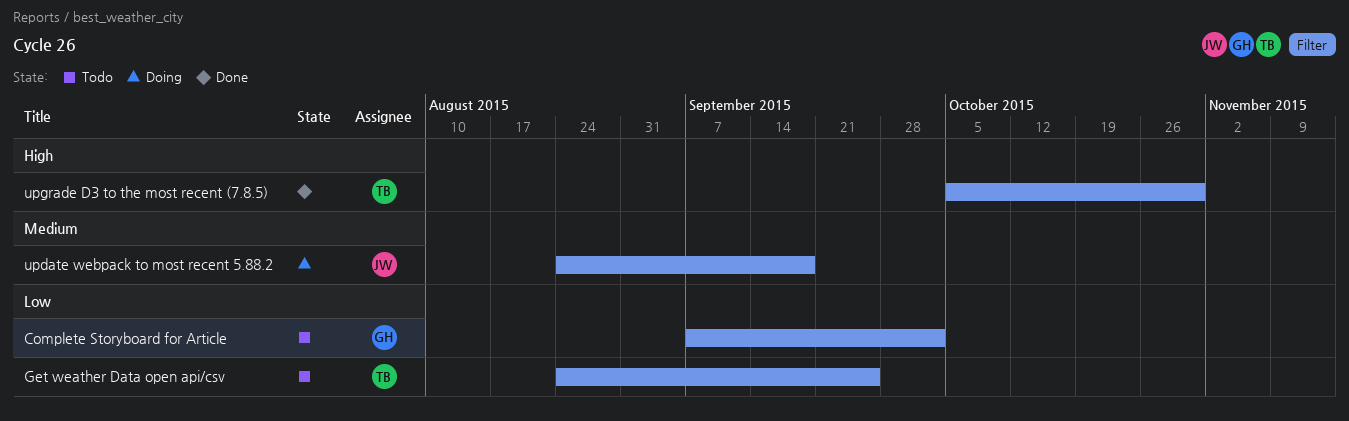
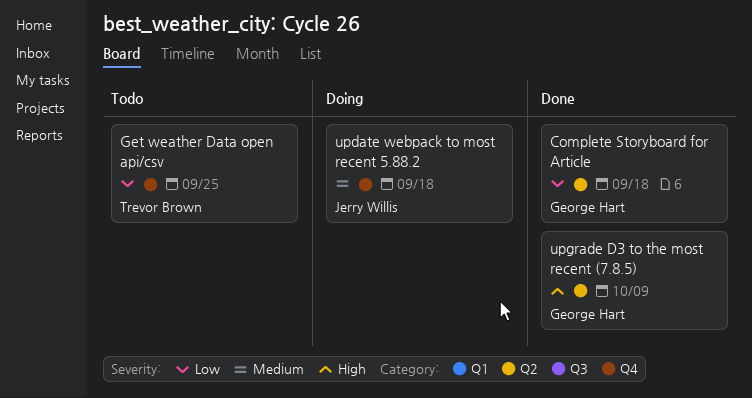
Complete Storyboard for Article, status: Todo -> Done
Complete Storyboard for Article, due: Oct 2 -> Sep 18
upgrade D3 to the most recent (7.8.5), owner: Trevor Brown -> George Hart
upgrade D3 to the most recent (7.8.5), due: Oct 30 -> Oct 9

